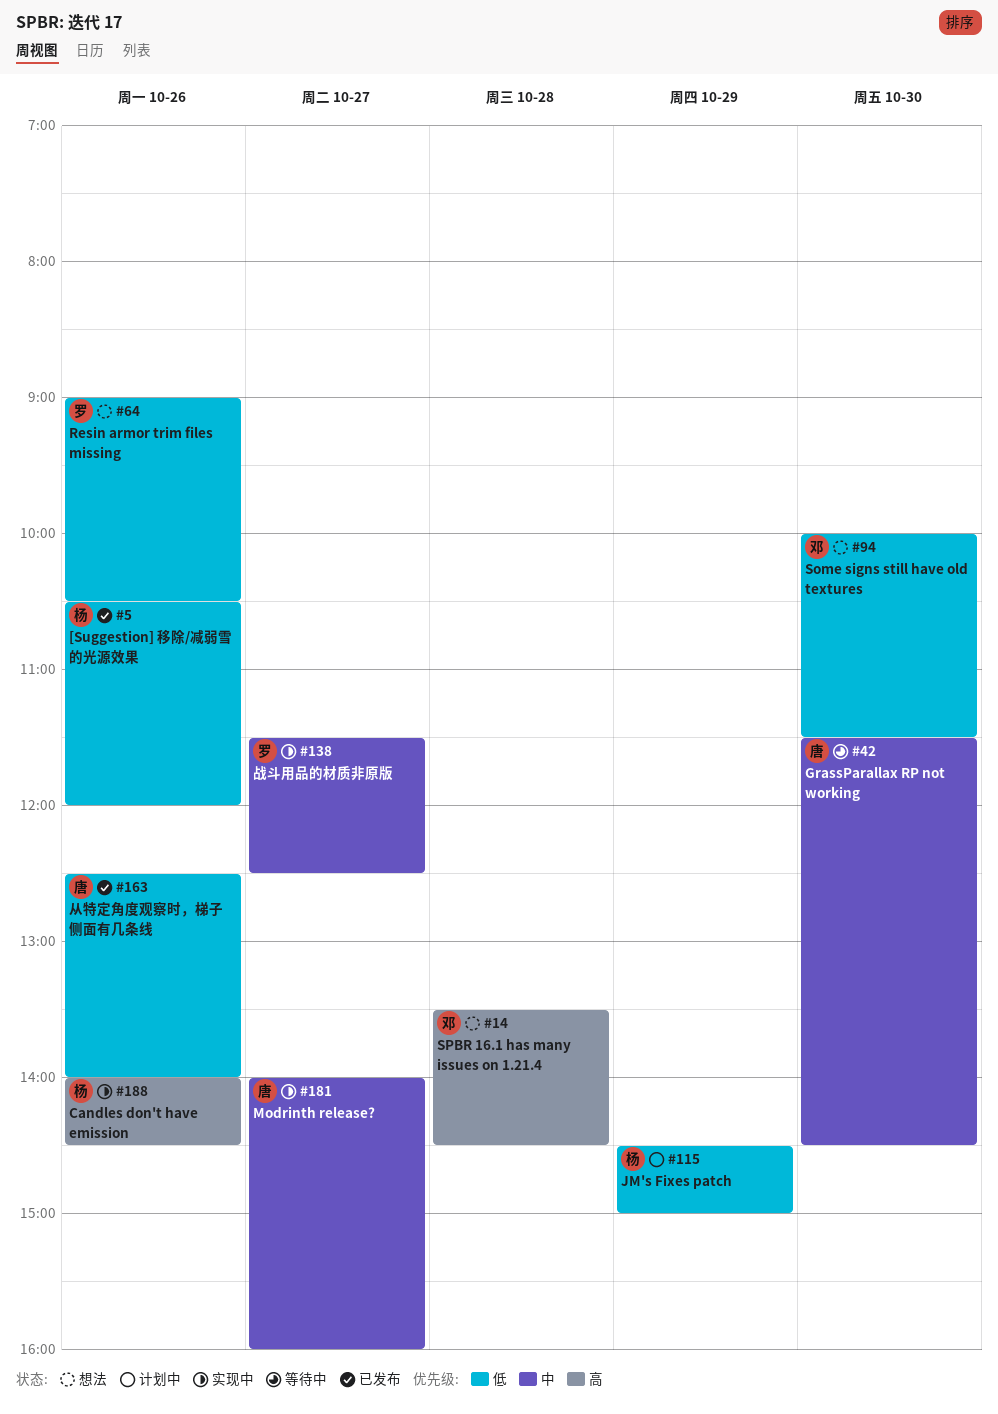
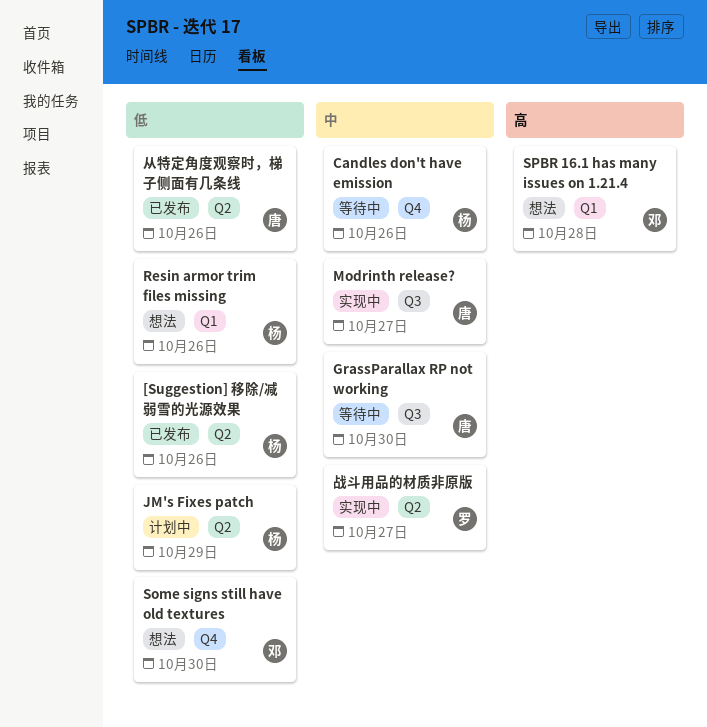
Candles don't have emission, status: 实现中 -> 等待中
Candles don't have emission, priority: 高 -> 中
Resin armor trim files missing, owner: 罗 -> 杨

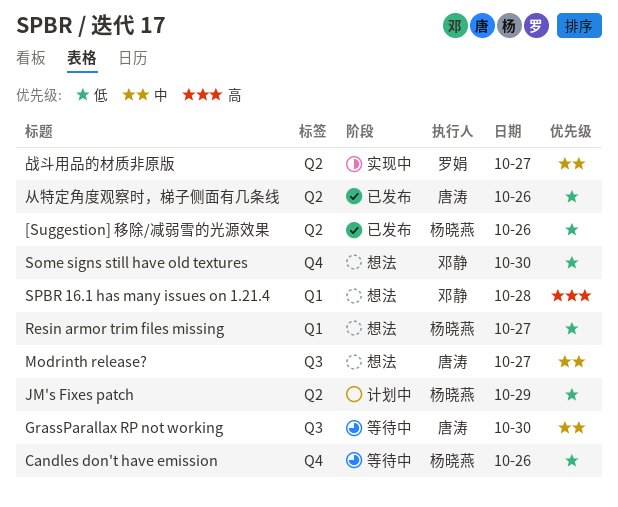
Candles don't have emission, priority: 中 -> 低
Modrinth release?, status: 实现中 -> 想法
Resin armor trim files missing, day: Oct 26 -> Oct 27

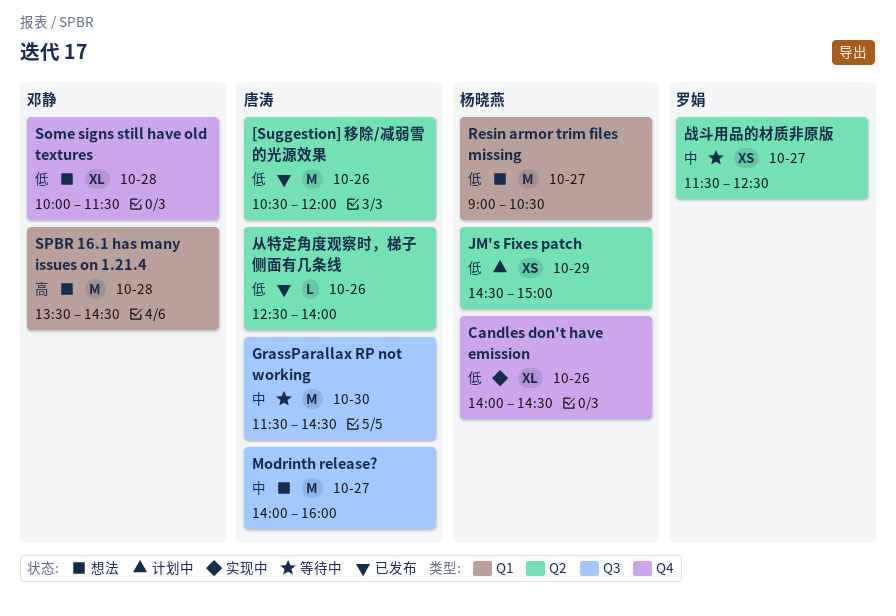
[Suggestion] 移除/减弱雪的光源效果, owner: 杨晓燕 -> 唐涛
Candles don't have emission, status: 等待中 -> 实现中
Some signs still have old textures, day: Oct 30 -> Oct 28
战斗用品的材质非原版, status: 实现中 -> 等待中

